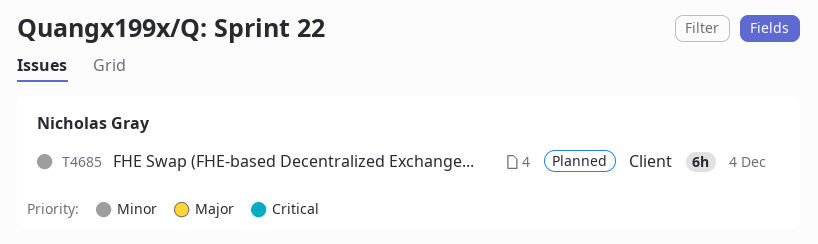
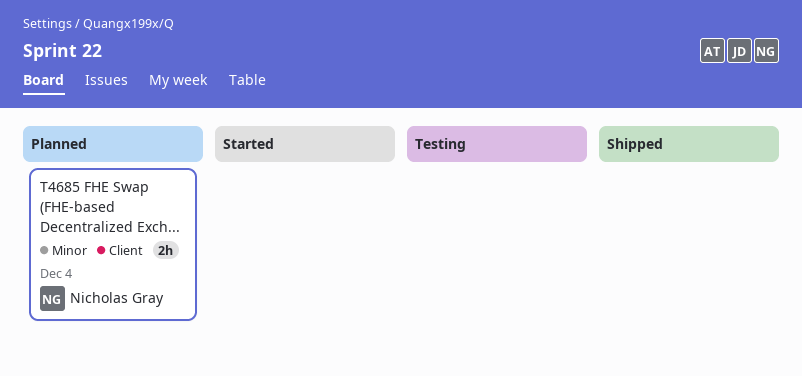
T4685, estimate: 6h -> 2h

